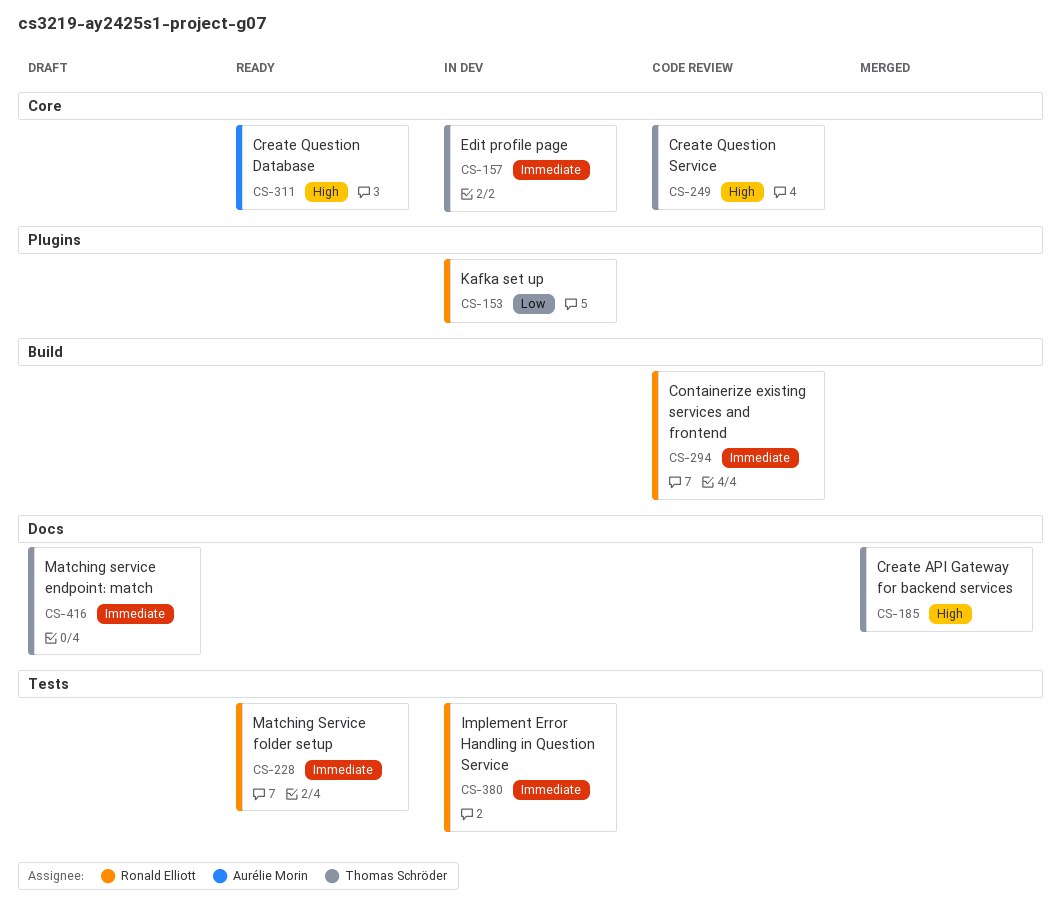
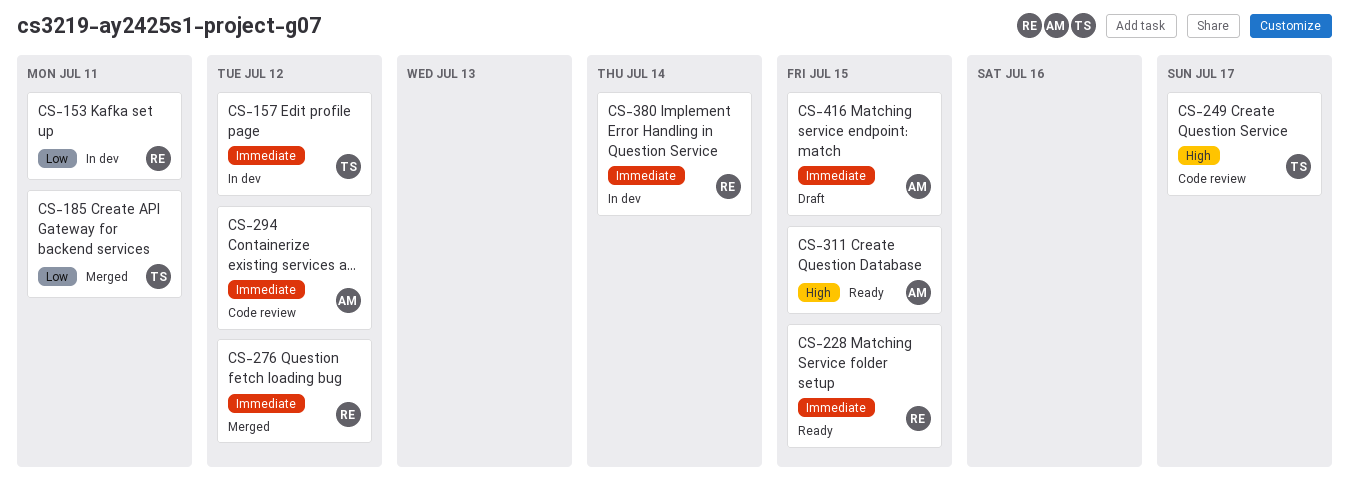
CS-185, priority: High -> Low
CS-276: none -> present
CS-294, owner: Ronald Elliott -> Aurélie Morin
CS-416, owner: Thomas Schröder -> Aurélie Morin

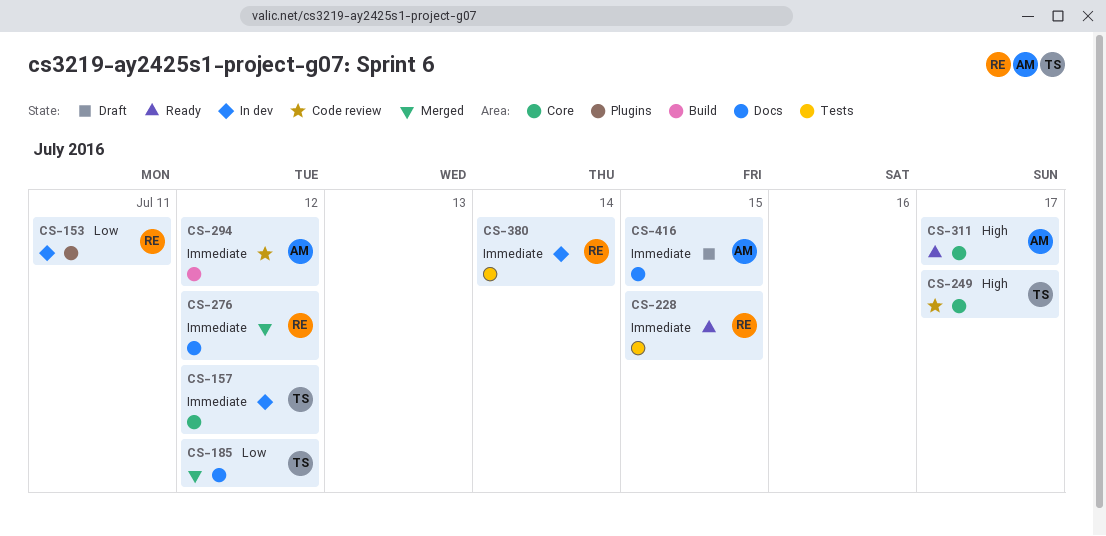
CS-185, due: Jul 11 -> Jul 12
CS-311, due: Jul 15 -> Jul 17

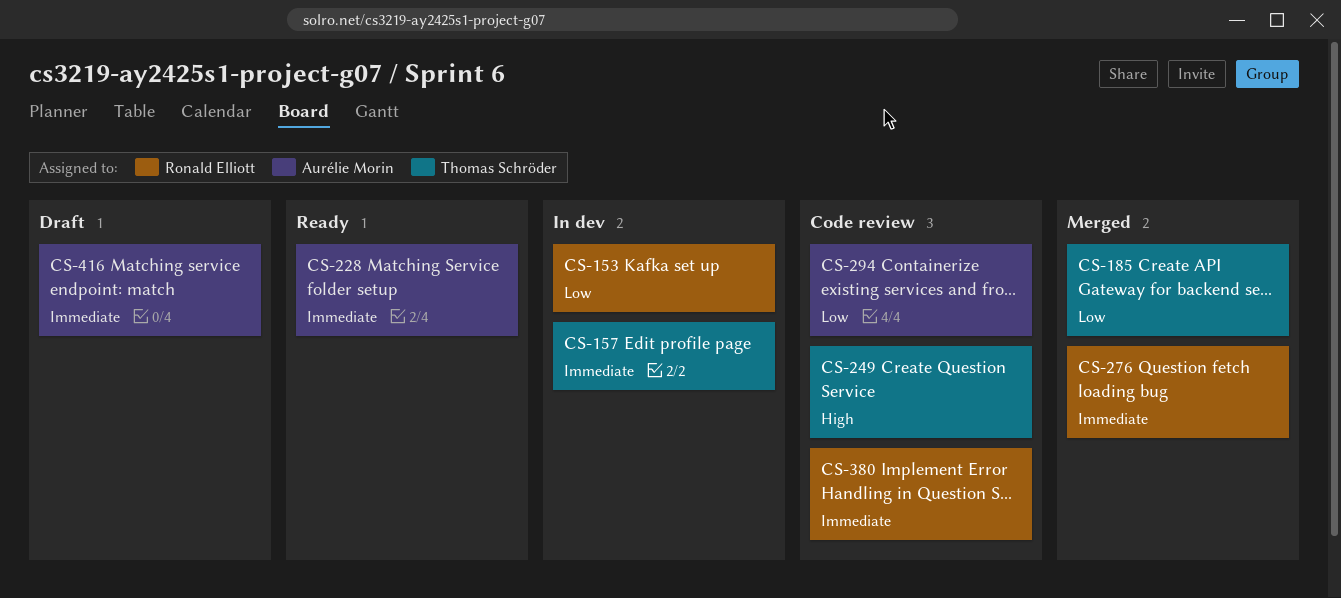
CS-228, owner: Ronald Elliott -> Aurélie Morin
CS-294, priority: Immediate -> Low
CS-311: present -> none
CS-380, status: In dev -> Code review

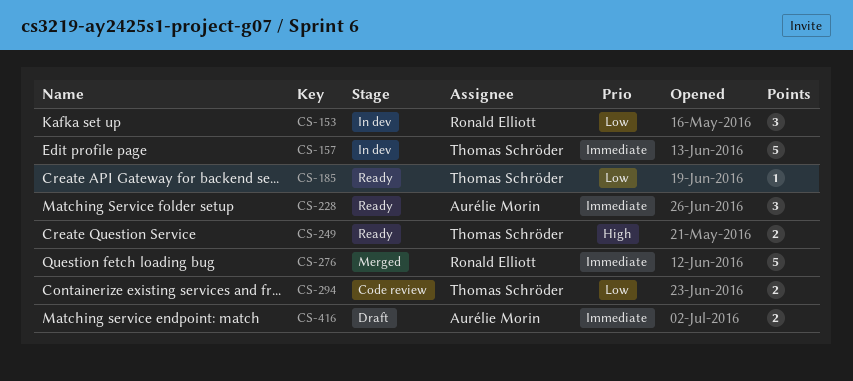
CS-185, status: Merged -> Ready
CS-249, status: Code review -> Ready
CS-294, owner: Aurélie Morin -> Thomas Schröder
CS-380: present -> none

